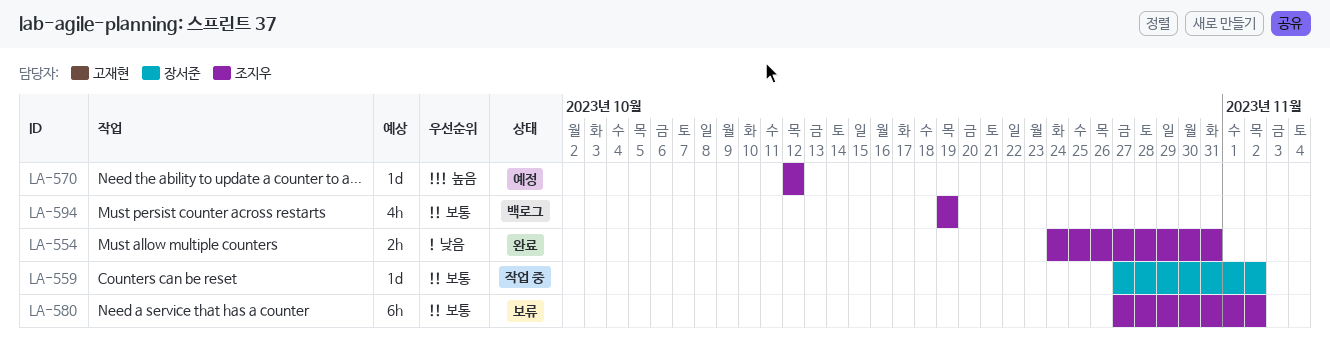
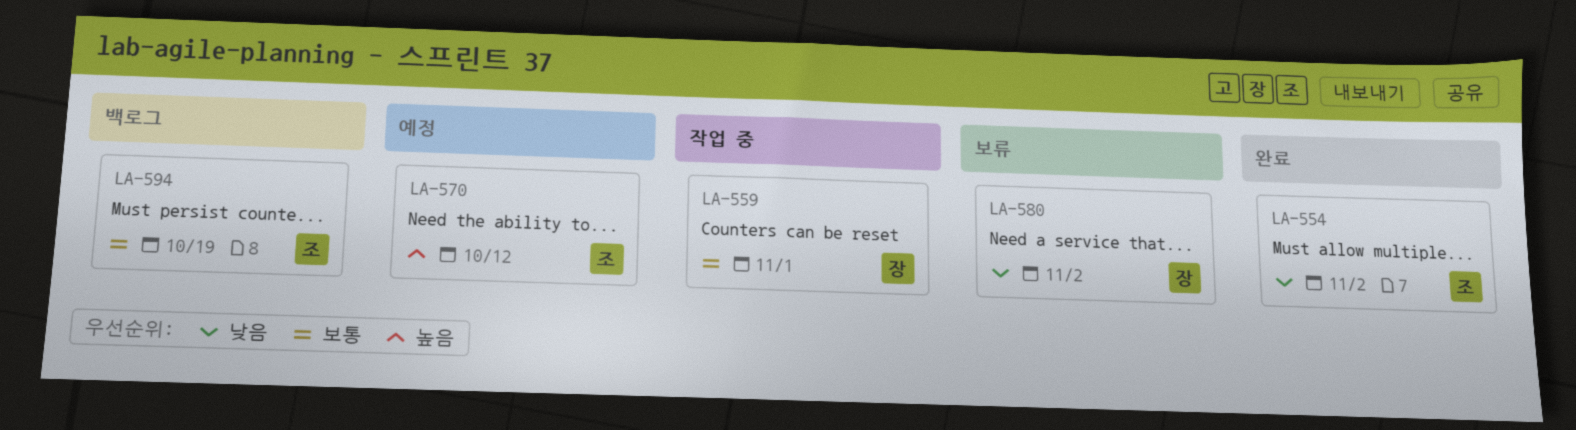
LA-554, due: Oct 31 -> Nov 2
LA-559, due: Nov 2 -> Nov 1
LA-580, owner: 조지우 -> 장서준
LA-580, priority: 보통 -> 낮음

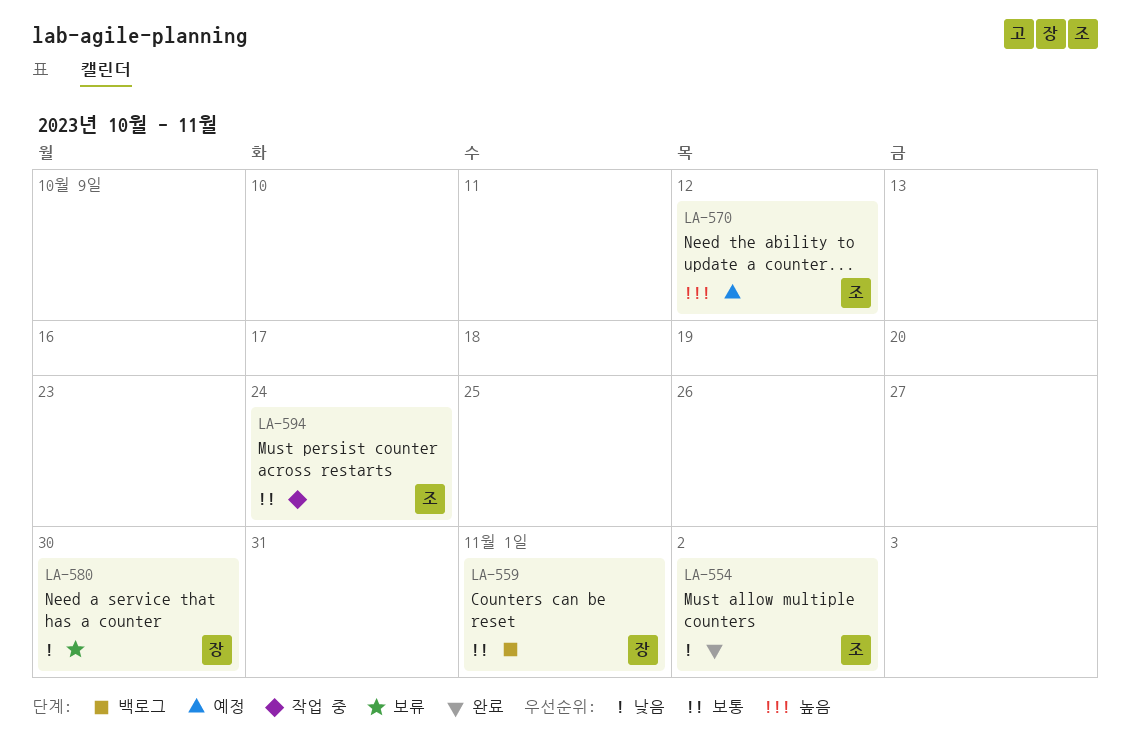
LA-559, status: 작업 중 -> 백로그
LA-580, due: Nov 2 -> Oct 30
LA-594, status: 백로그 -> 작업 중
LA-594, due: Oct 19 -> Oct 24

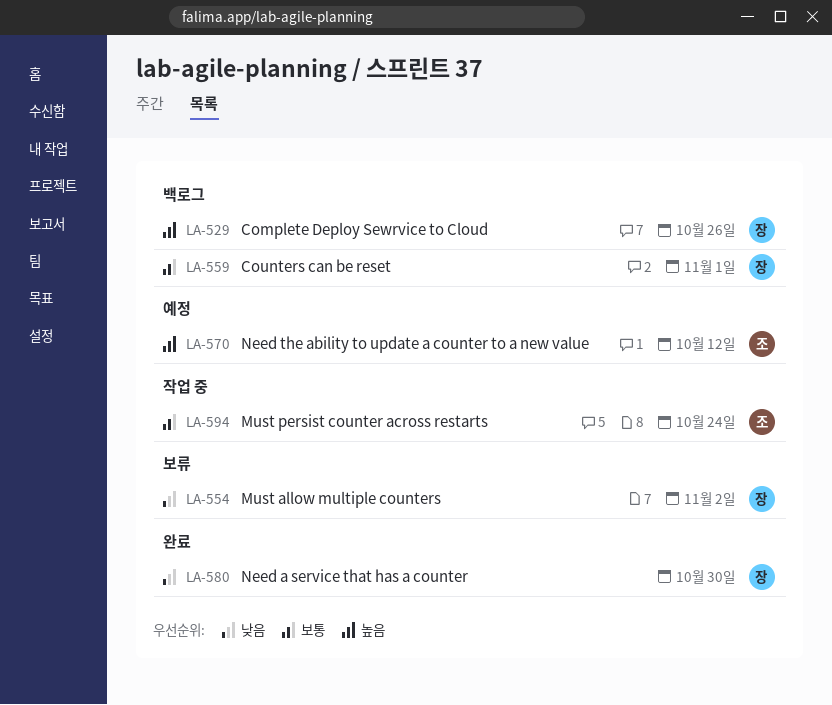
LA-529: none -> present
LA-554, status: 완료 -> 보류
LA-554, owner: 조 -> 장
LA-580, status: 보류 -> 완료

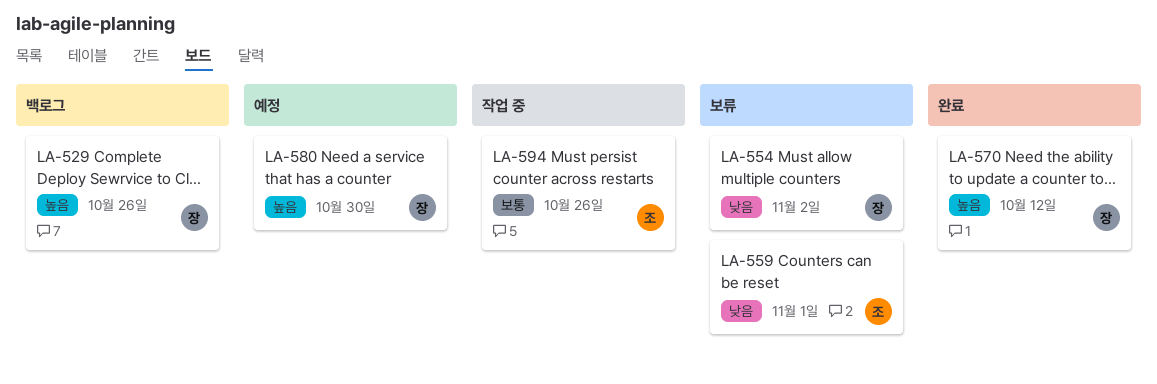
LA-559, status: 백로그 -> 보류
LA-559, owner: 장 -> 조
LA-559, priority: 보통 -> 낮음
LA-570, status: 예정 -> 완료
LA-570, owner: 조 -> 장
LA-580, status: 완료 -> 예정
LA-580, priority: 낮음 -> 높음
LA-594, due: Oct 24 -> Oct 26

